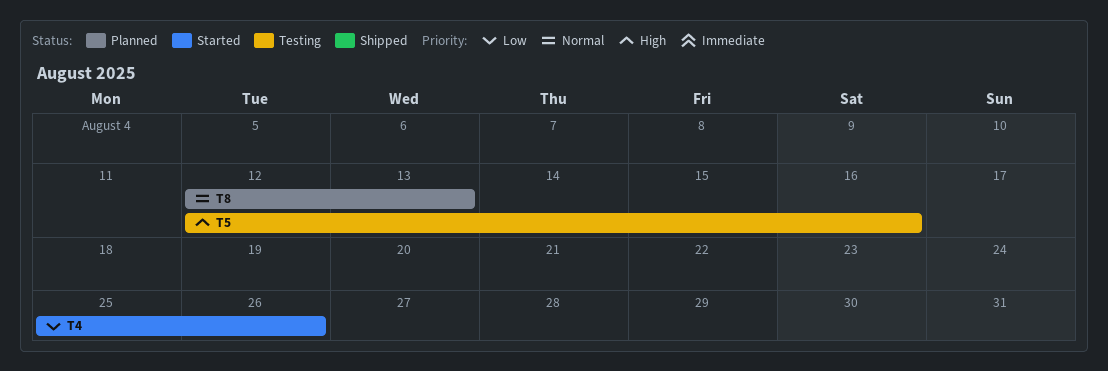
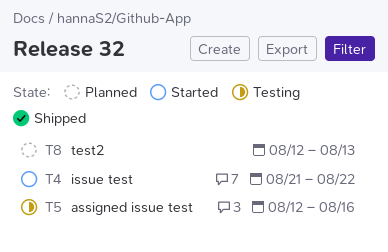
T4, start: Aug 25 -> Aug 21
T4, due: Aug 26 -> Aug 22

